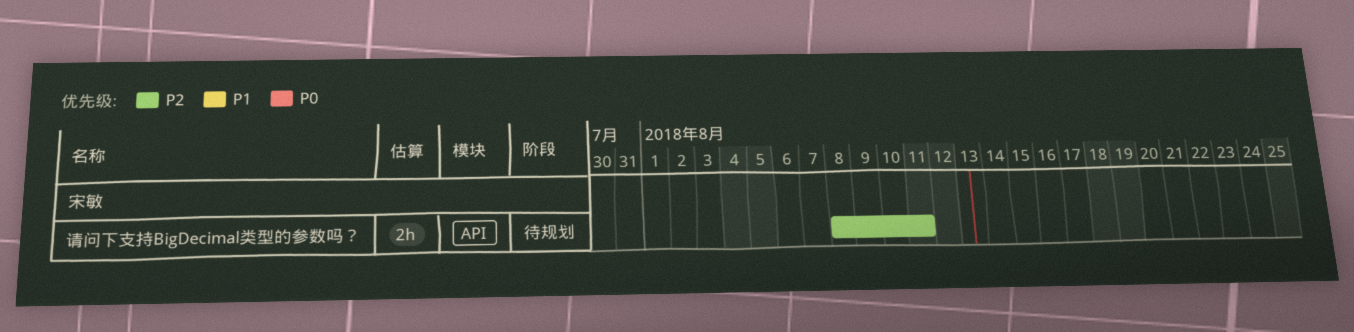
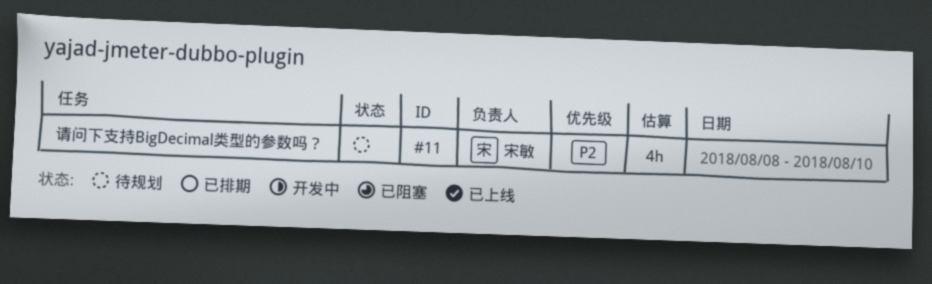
请问下支持BigDecimal类型的参数吗？, estimate: 2h -> 4h
请问下支持BigDecimal类型的参数吗？, due: Aug 11 -> Aug 10

